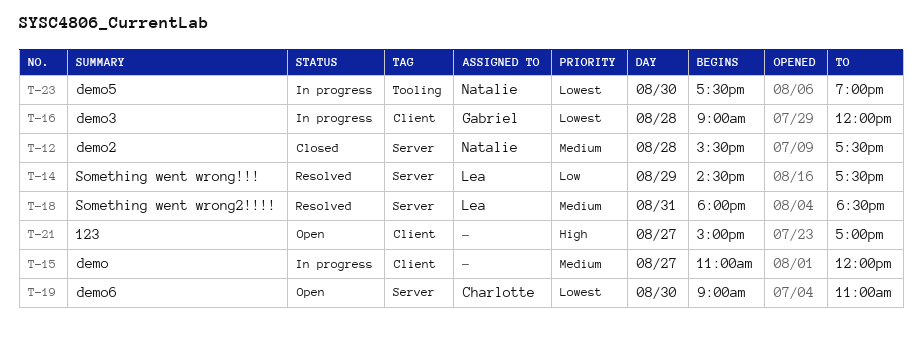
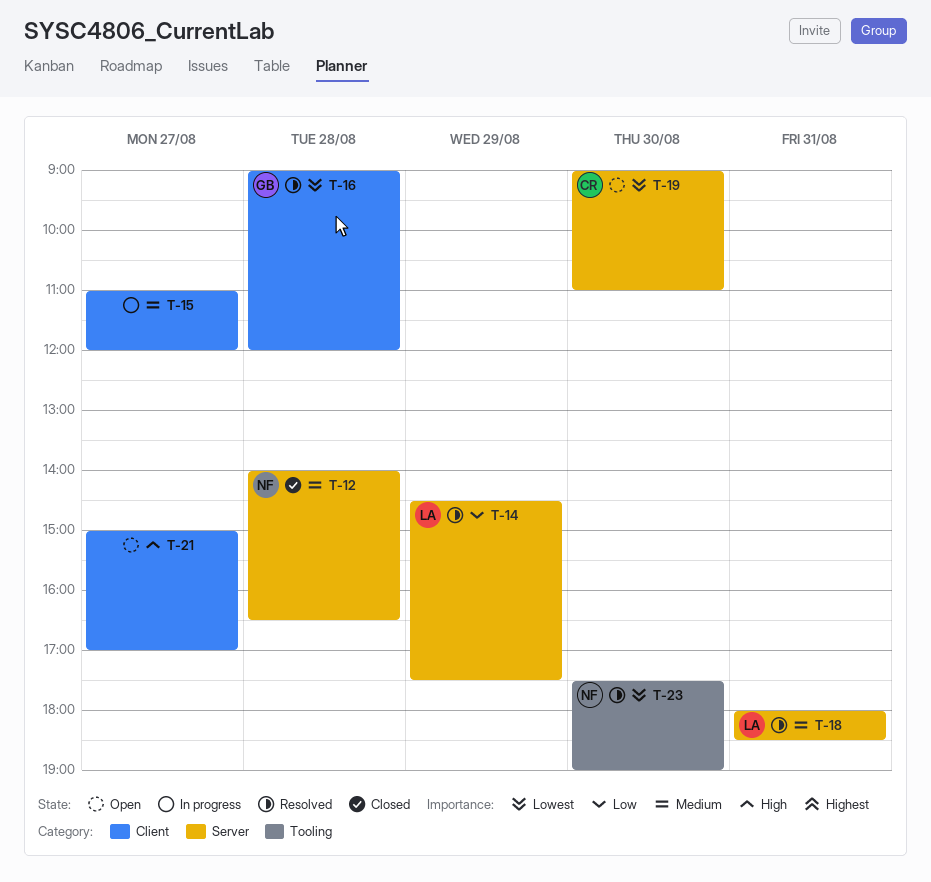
T-12, begins: 15:30 -> 14:00
T-12, ends: 17:30 -> 16:30
T-16, status: In progress -> Resolved
T-23, status: In progress -> Resolved

